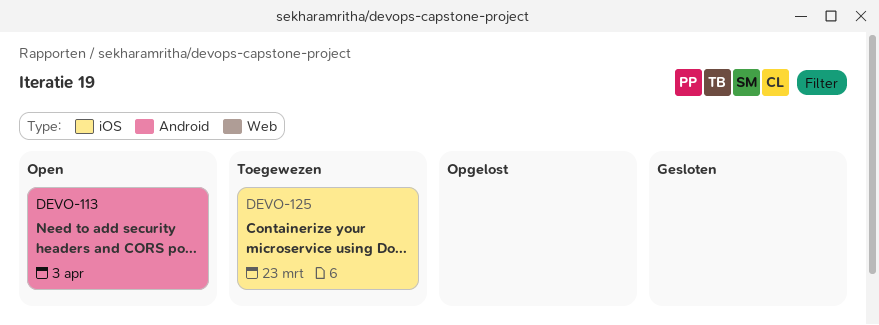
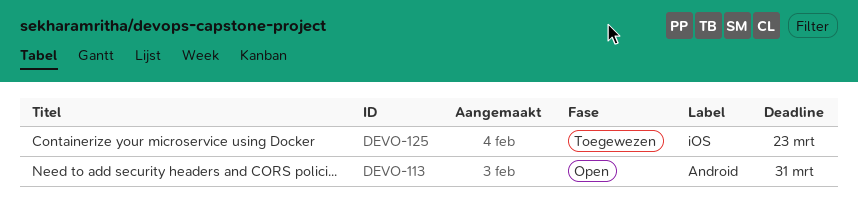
DEVO-113, due: Apr 3 -> Mar 31

